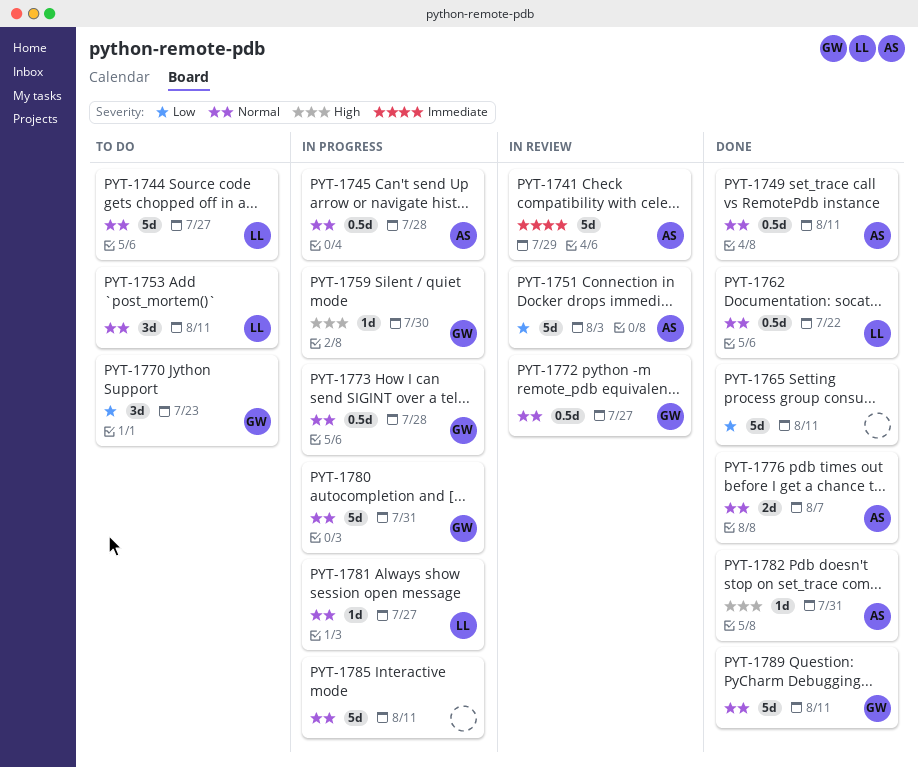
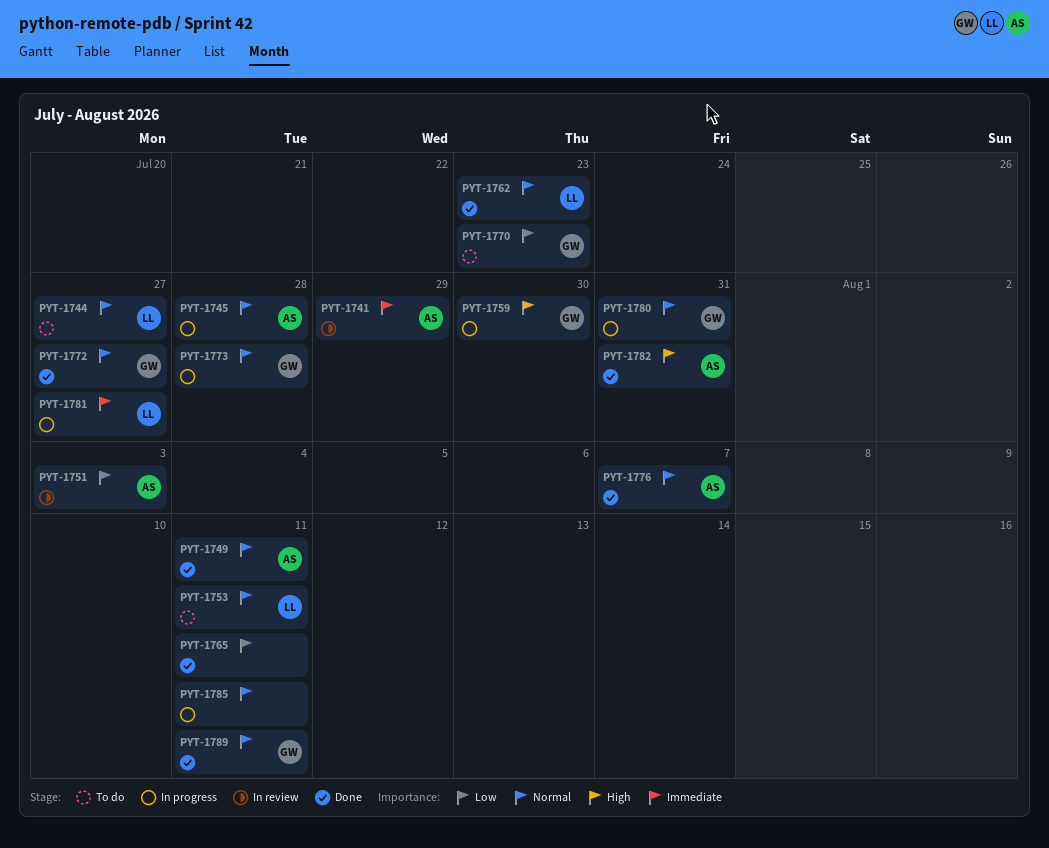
PYT-1762, due: Jul 22 -> Jul 23
PYT-1772, status: In review -> Done
PYT-1781, priority: Normal -> Immediate

